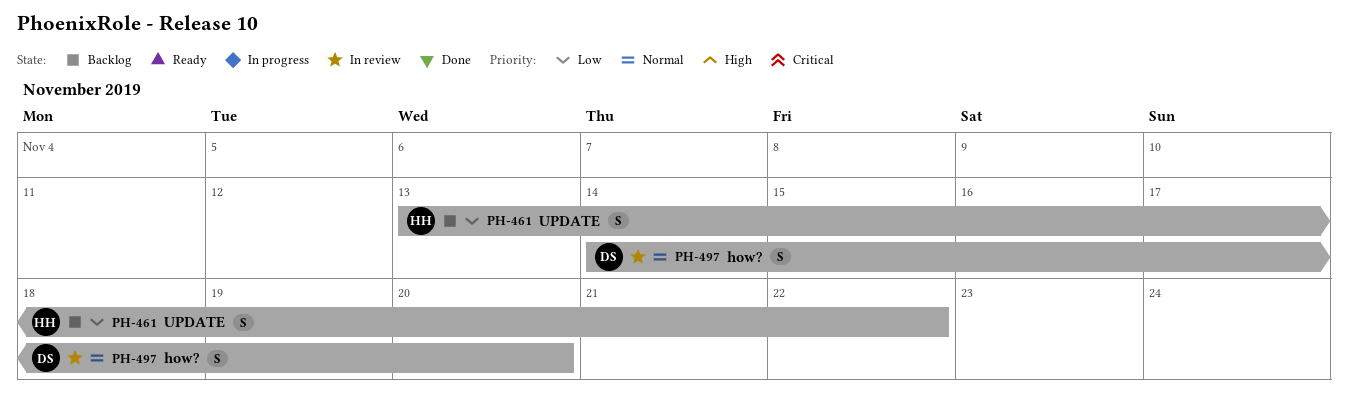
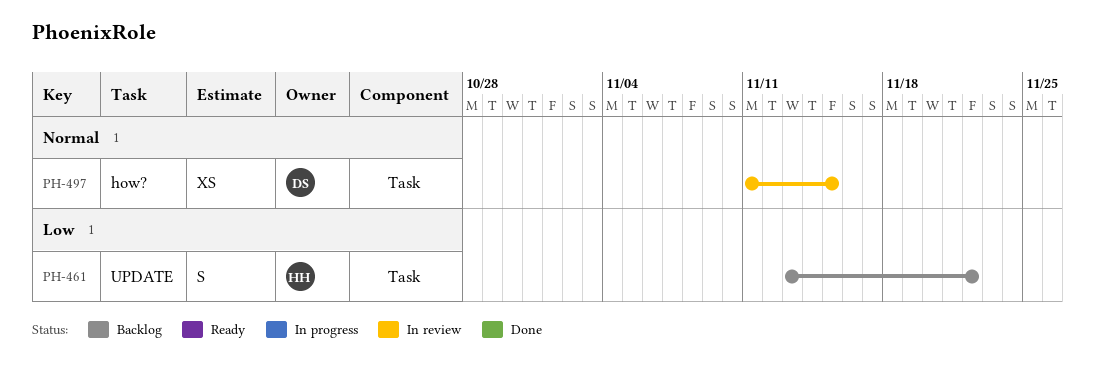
PH-497, estimate: S -> XS
PH-497, start: Nov 14 -> Nov 11
PH-497, due: Nov 20 -> Nov 15

